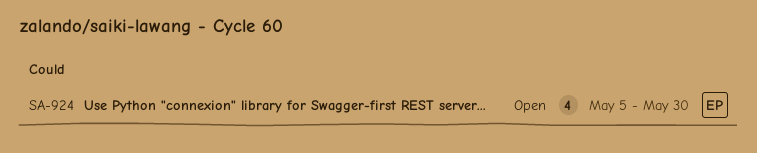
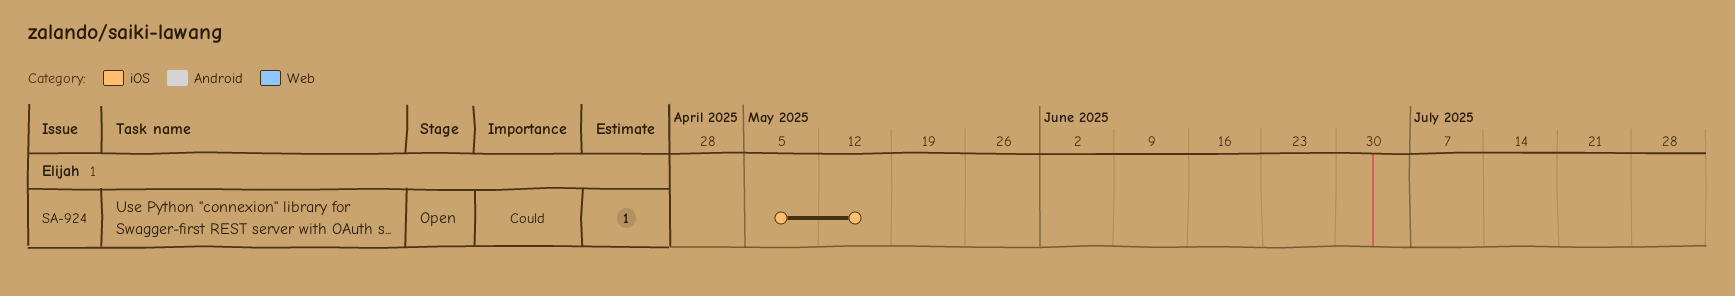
SA-924, estimate: 4 -> 1
SA-924, due: May 30 -> May 16

